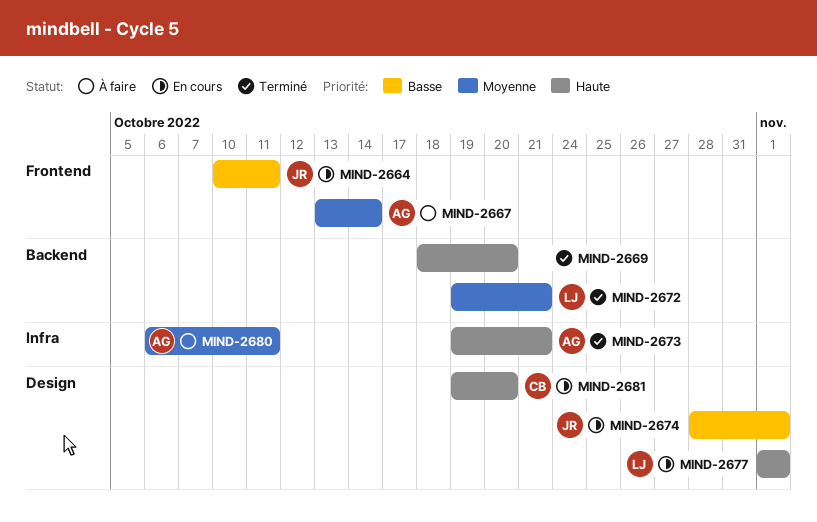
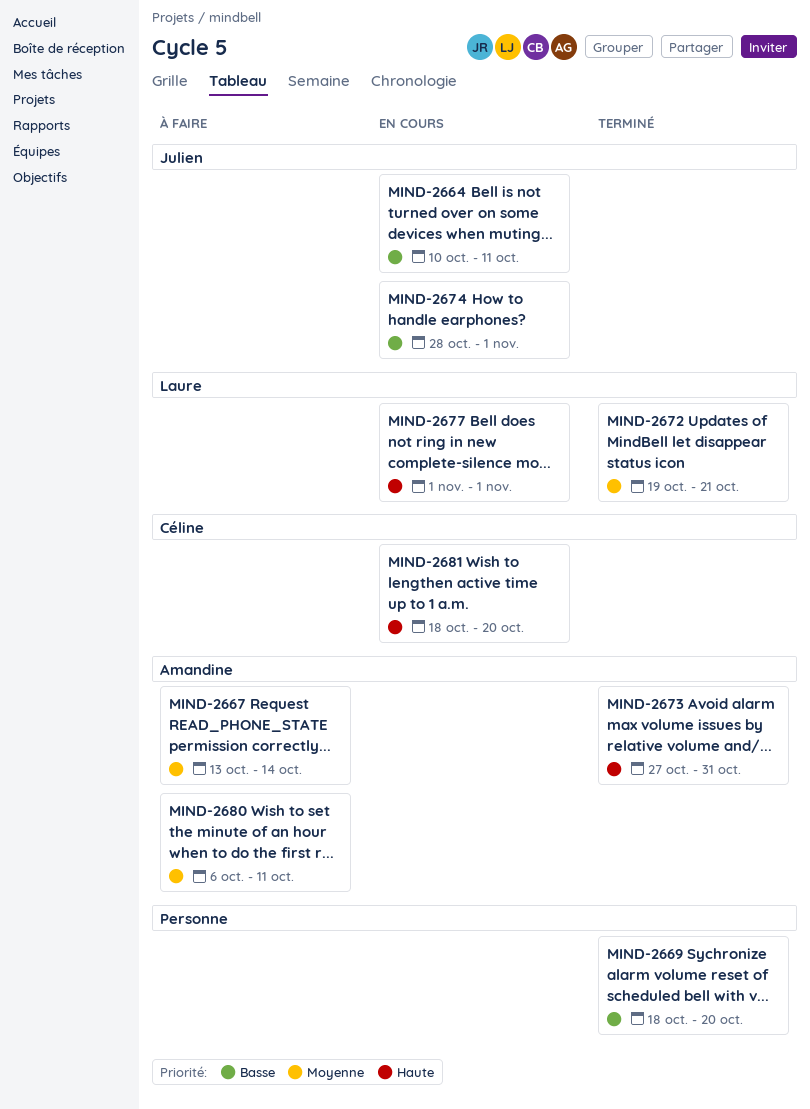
MIND-2669, priority: Haute -> Basse
MIND-2673, start: Oct 19 -> Oct 27
MIND-2673, due: Oct 21 -> Oct 31
MIND-2681, start: Oct 19 -> Oct 18

